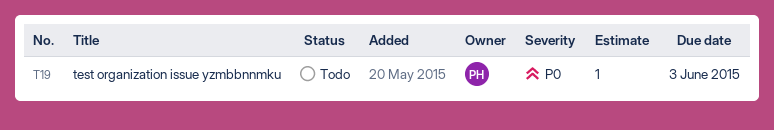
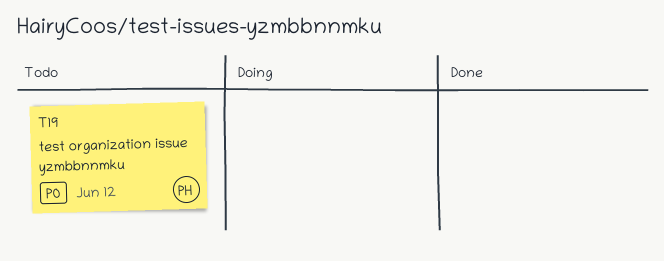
T19, due: Jun 3 -> Jun 12

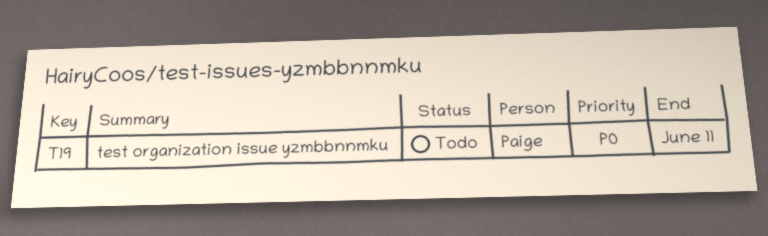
T19, due: Jun 12 -> Jun 11

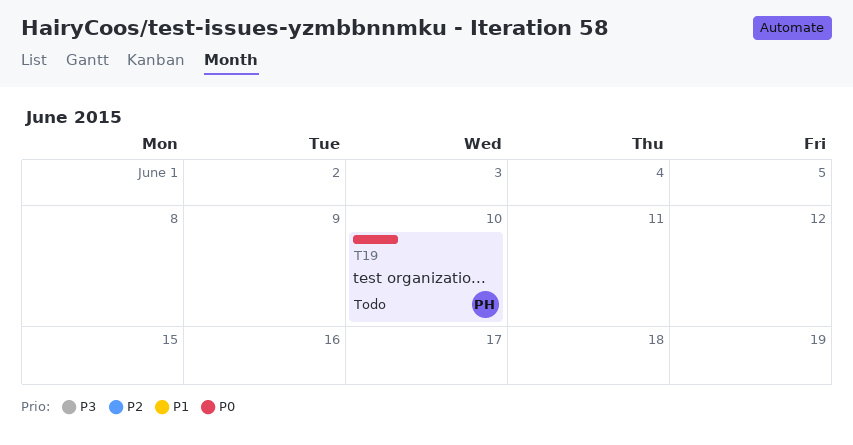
T19, due: Jun 11 -> Jun 10

